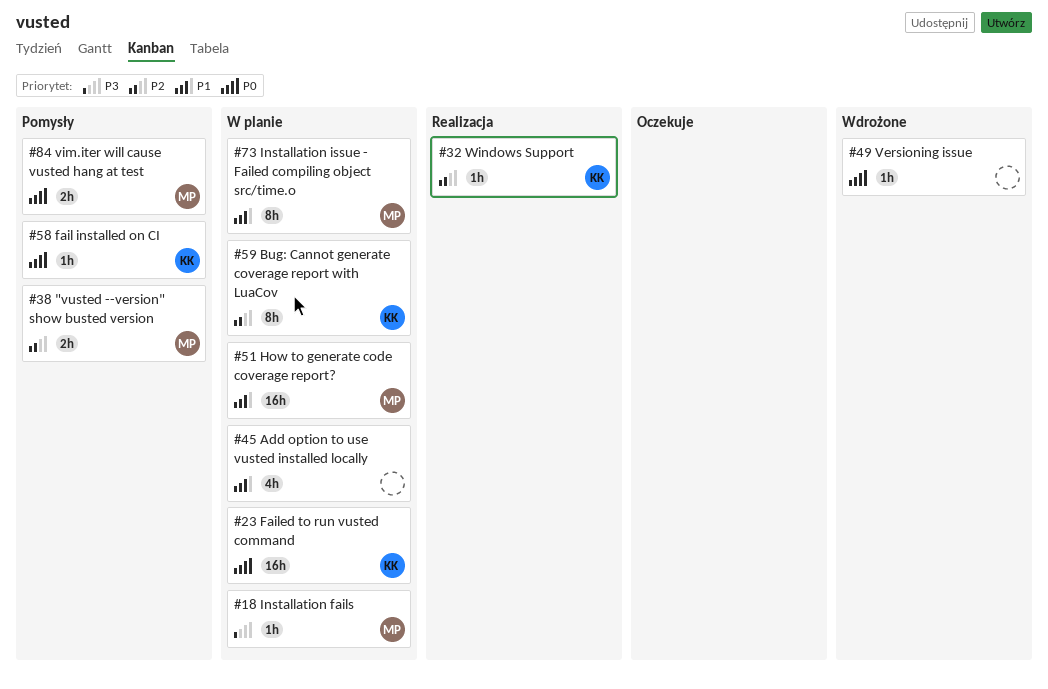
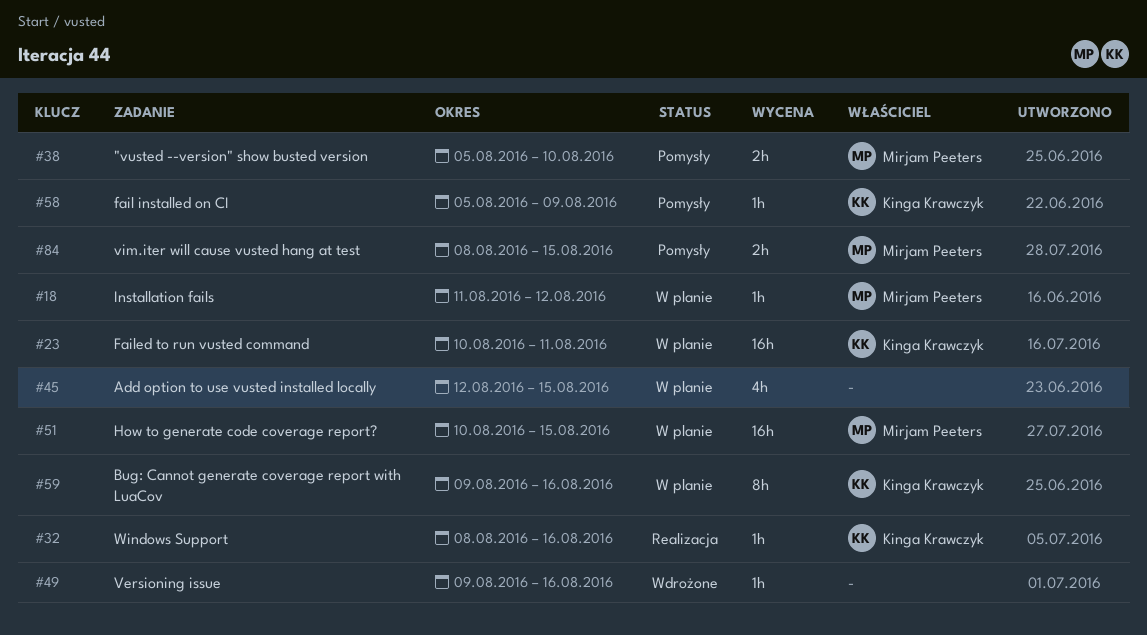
#73: present -> none

